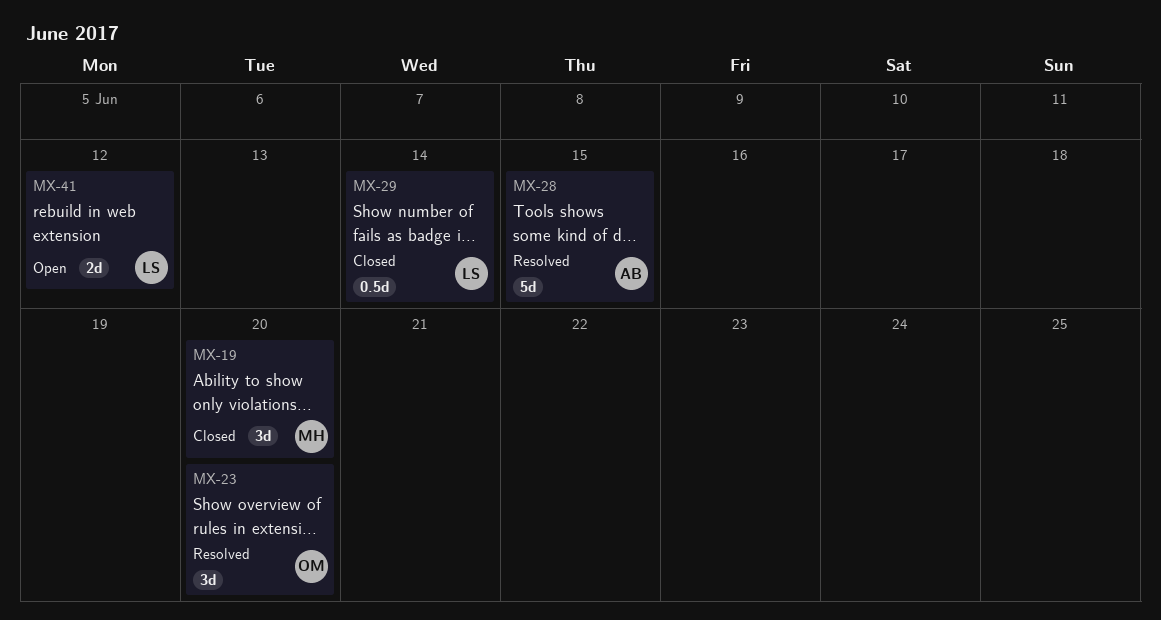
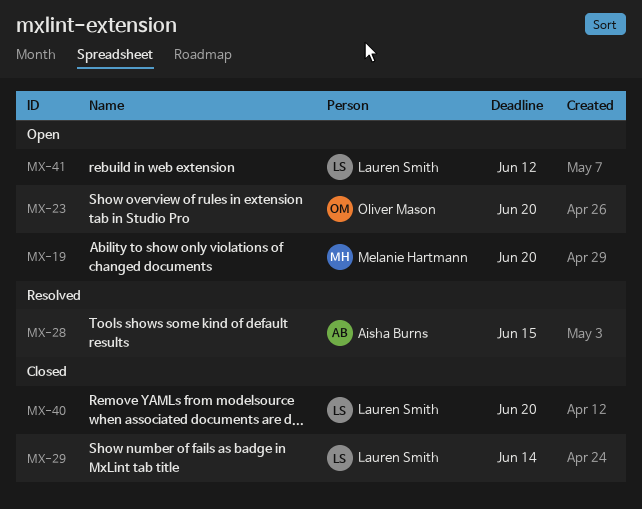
MX-19, status: Closed -> Open
MX-23, status: Resolved -> Open
MX-40: none -> present

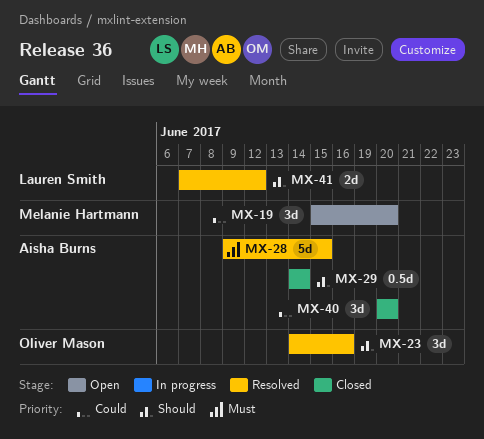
MX-23, status: Open -> Resolved
MX-23, due: Jun 20 -> Jun 16
MX-29, owner: Lauren Smith -> Aisha Burns
MX-40, owner: Lauren Smith -> Aisha Burns
MX-41, status: Open -> Resolved

